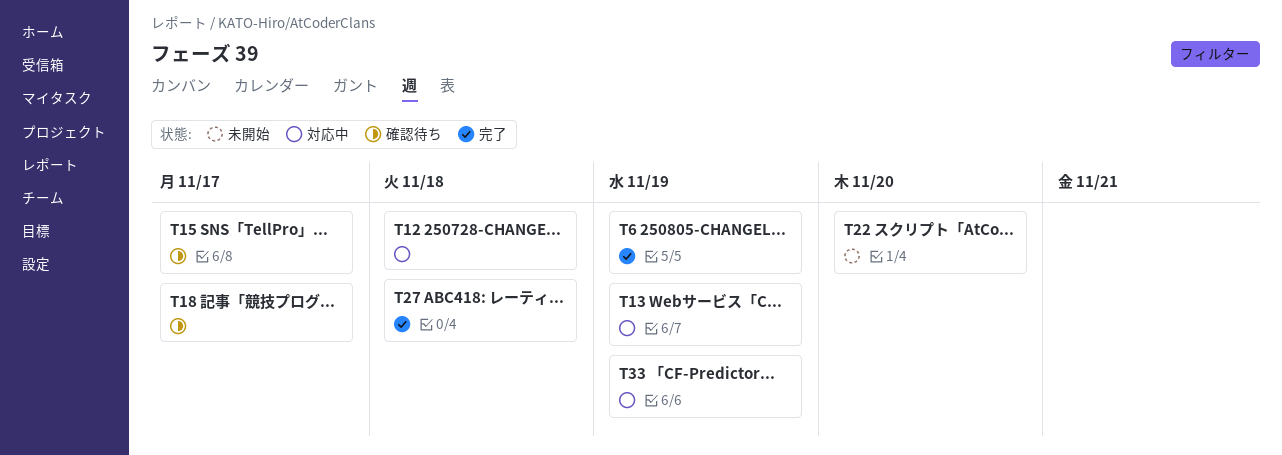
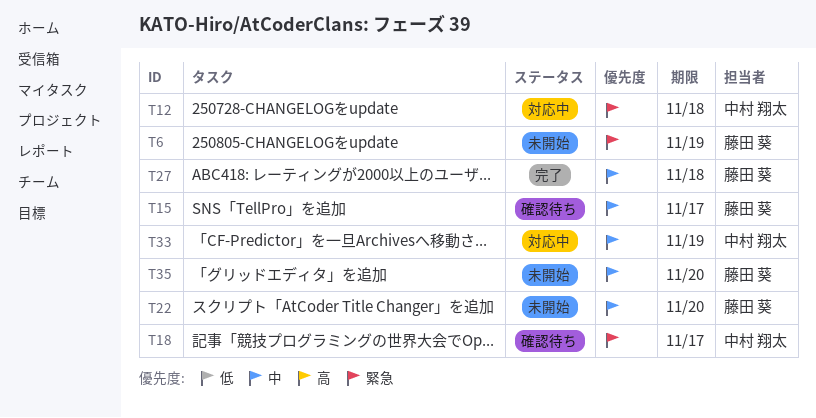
T6, status: 完了 -> 未開始
T13: present -> none
T35: none -> present

